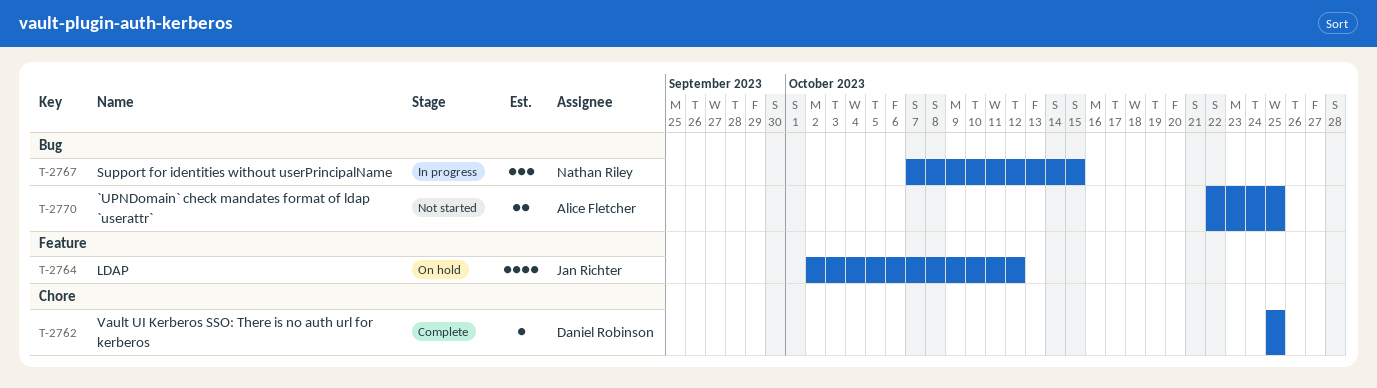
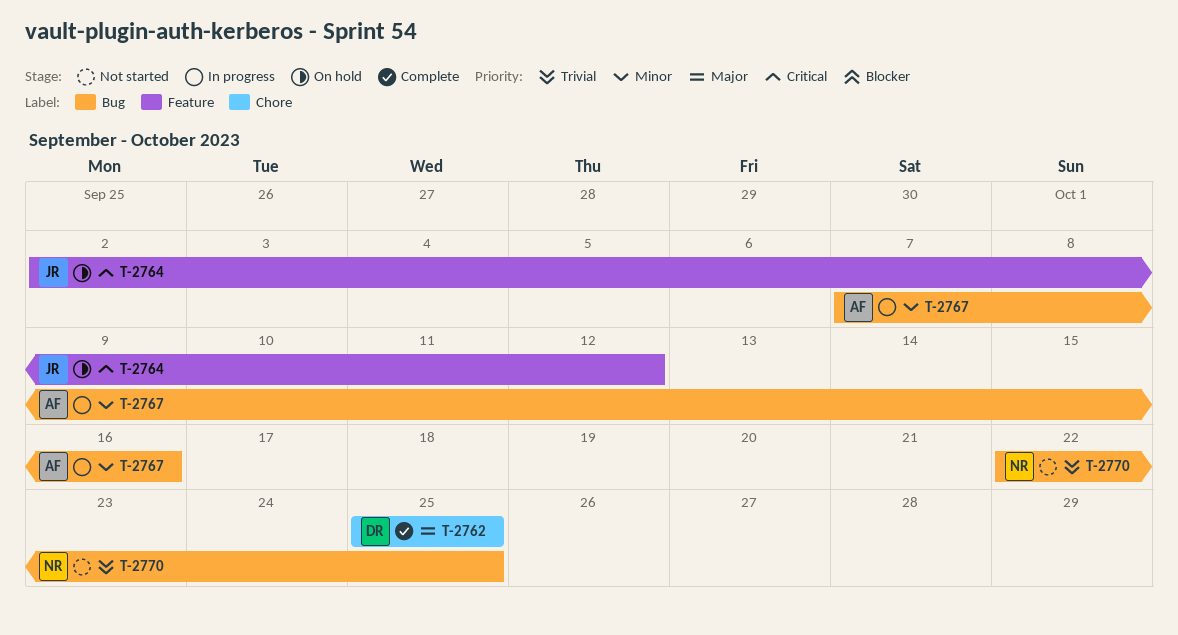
T-2767, owner: Nathan Riley -> Alice Fletcher
T-2767, due: Oct 15 -> Oct 16
T-2770, owner: Alice Fletcher -> Nathan Riley

